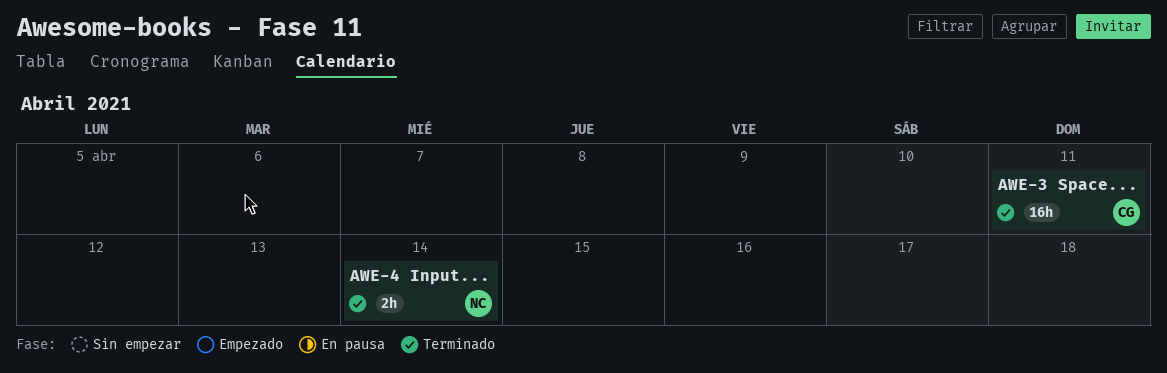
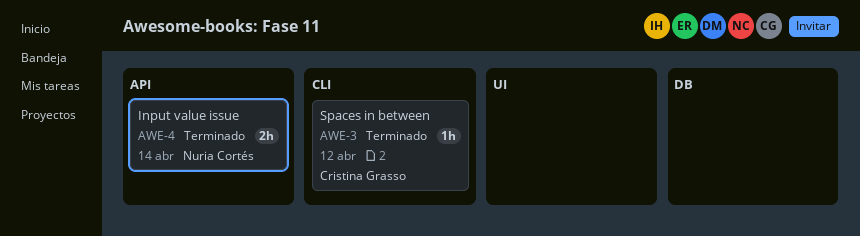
AWE-3, estimate: 16h -> 1h
AWE-3, due: Apr 11 -> Apr 12

